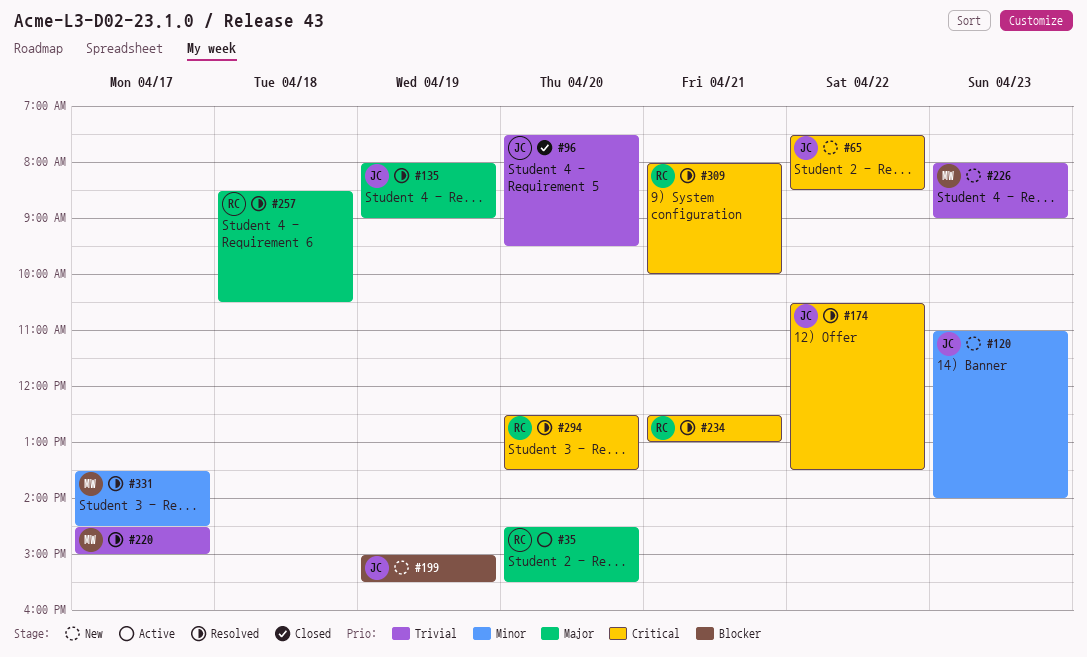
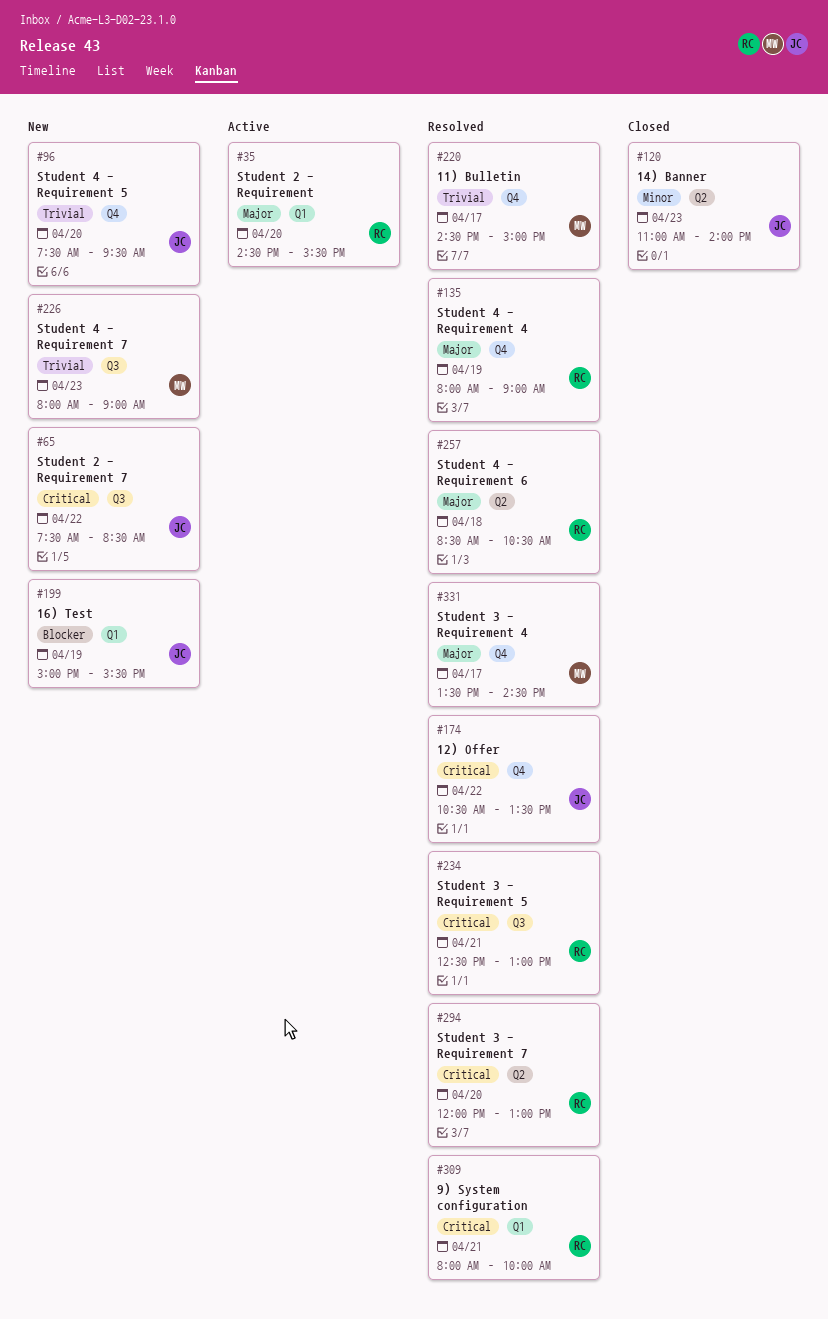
#96, status: Closed -> New
#120, status: New -> Closed
#135, owner: JC -> RC
#294, begins: 12:30 -> 12:00
#294, ends: 13:30 -> 13:00
#331, priority: Minor -> Major

